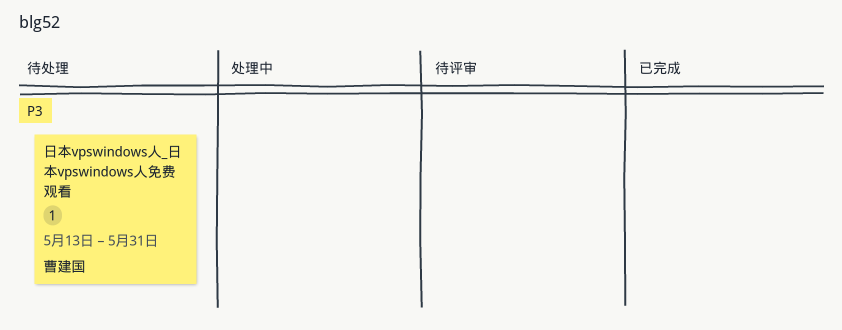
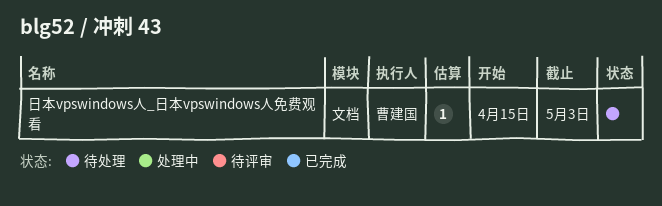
日本vpswindows人_日本vpswindows人免费观看, start: May 13 -> Apr 15
日本vpswindows人_日本vpswindows人免费观看, due: May 31 -> May 3

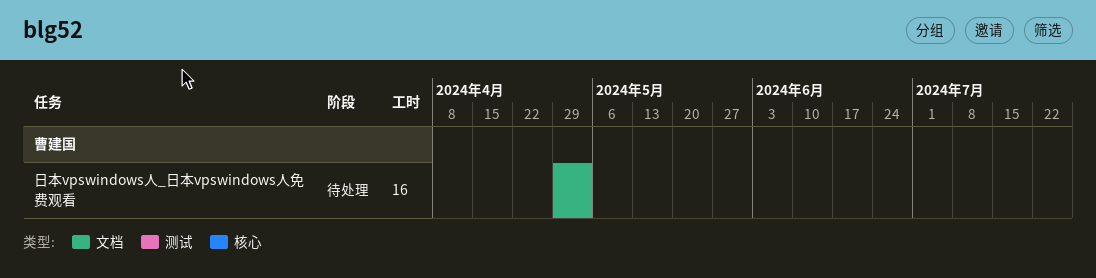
日本vpswindows人_日本vpswindows人免费观看, estimate: 1 -> 16
日本vpswindows人_日本vpswindows人免费观看, start: Apr 15 -> Apr 29

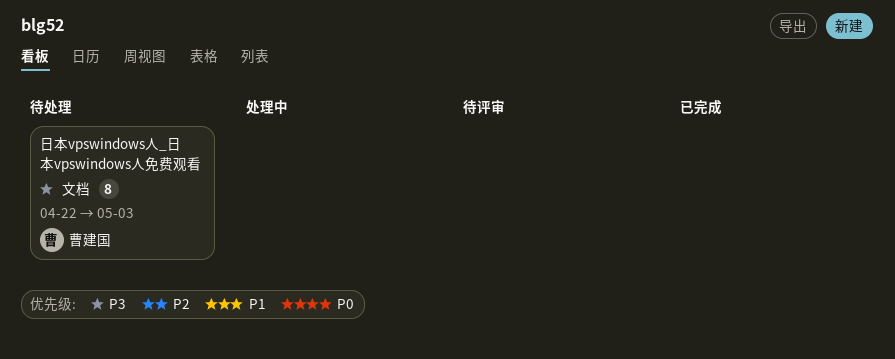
日本vpswindows人_日本vpswindows人免费观看, estimate: 16 -> 8
日本vpswindows人_日本vpswindows人免费观看, start: Apr 29 -> Apr 22

